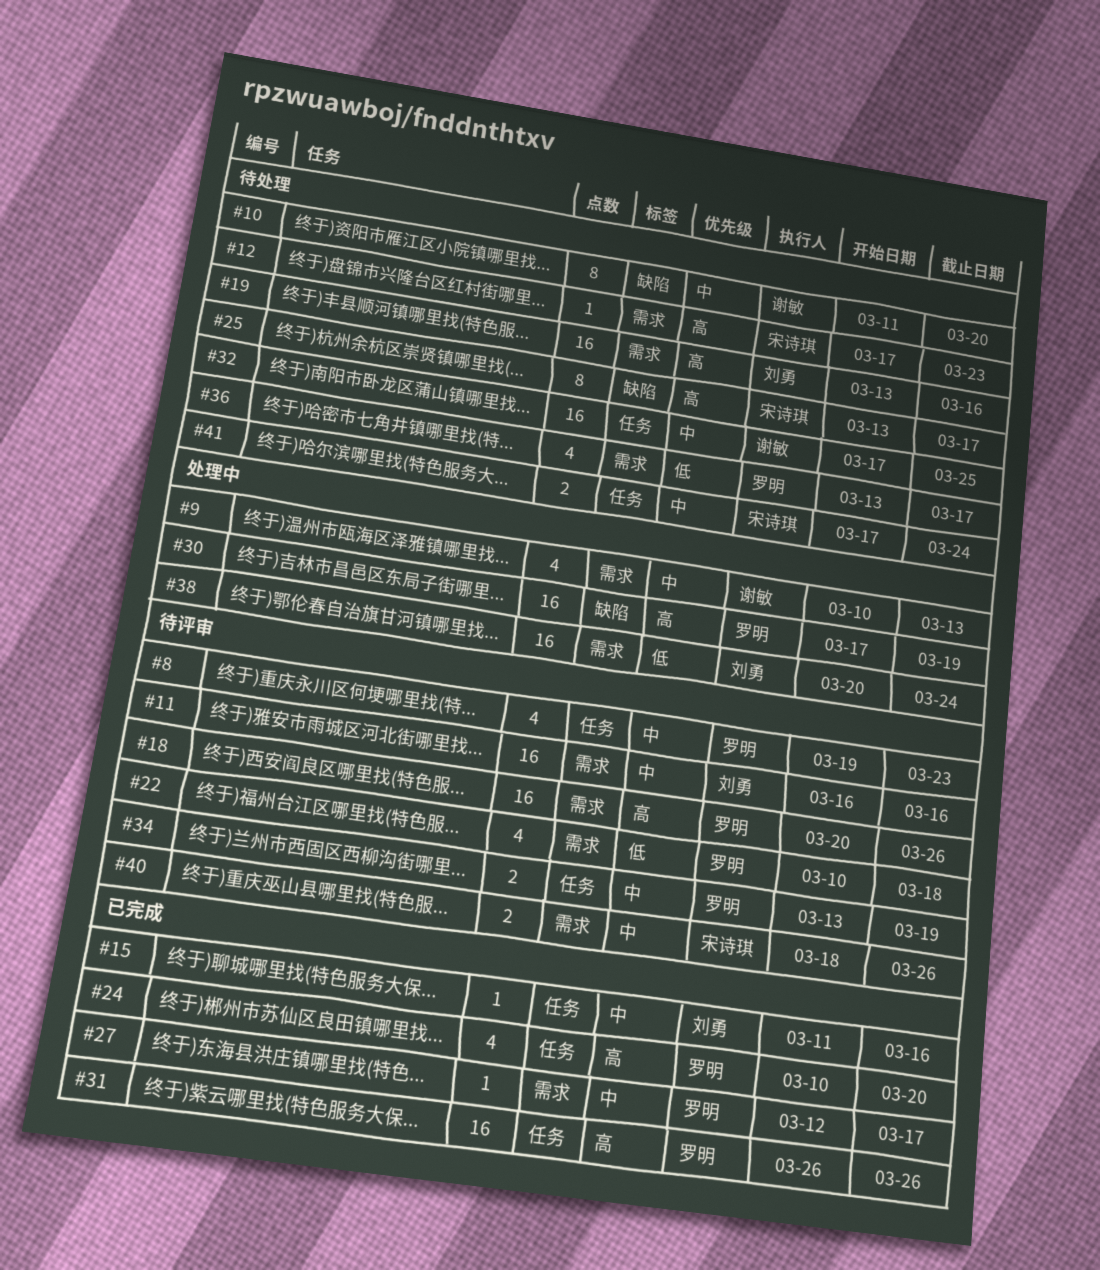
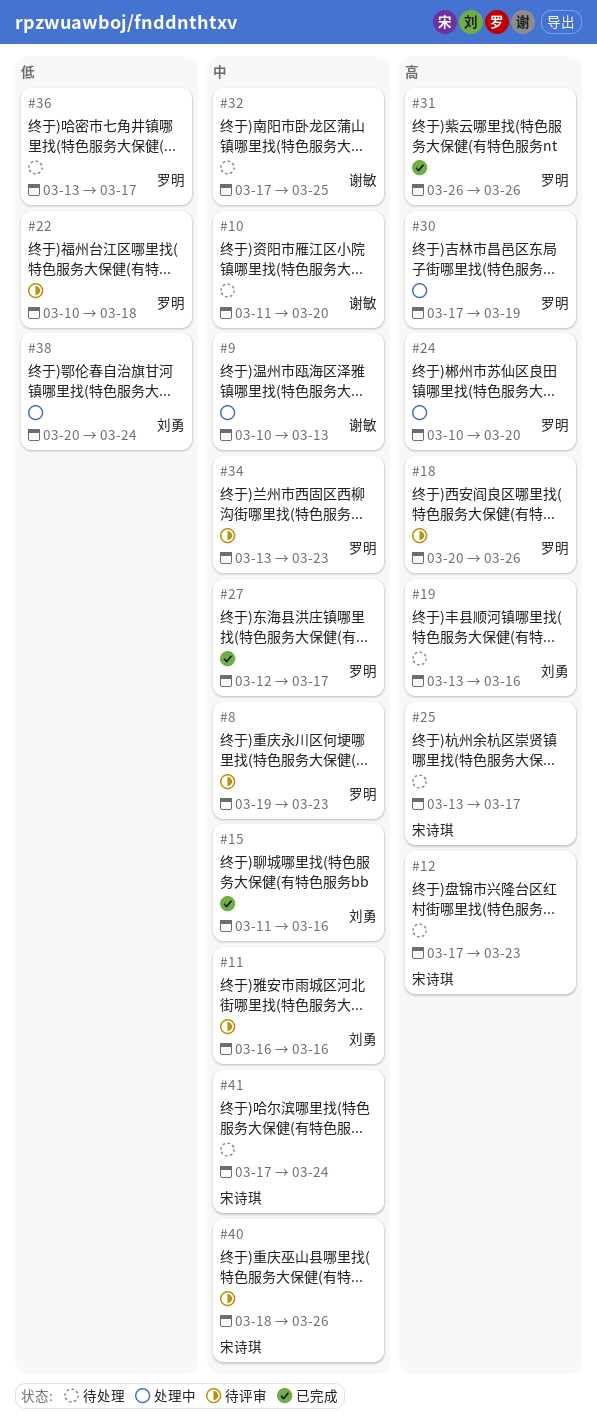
#24, status: 已完成 -> 处理中
#34, due: Mar 19 -> Mar 23

